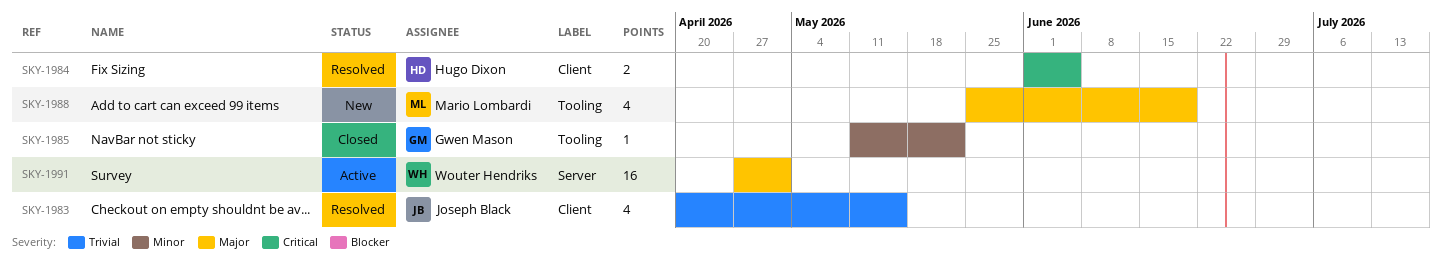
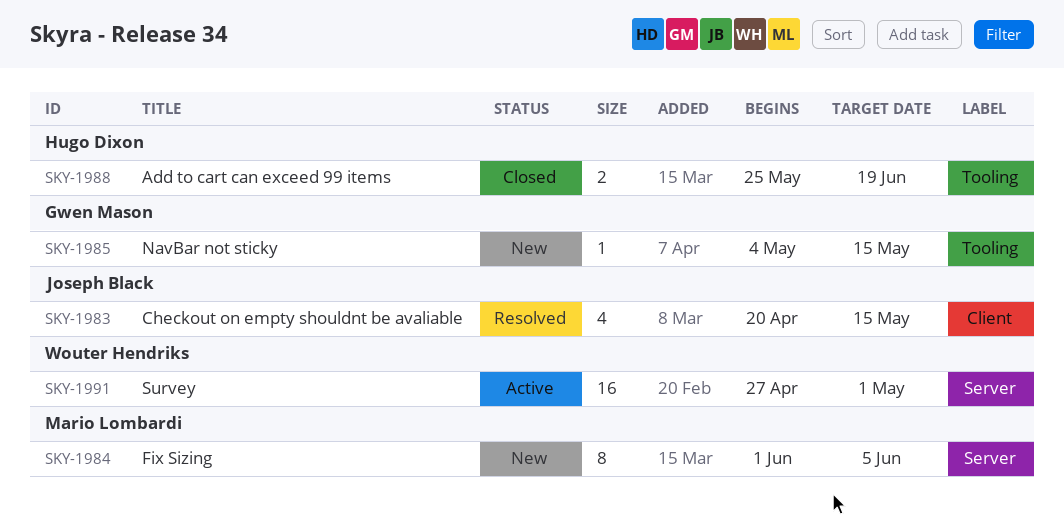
SKY-1984, status: Resolved -> New
SKY-1984, owner: Hugo Dixon -> Mario Lombardi
SKY-1984, label: Client -> Server
SKY-1984, estimate: 2 -> 8
SKY-1985, status: Closed -> New
SKY-1985, start: May 11 -> May 4
SKY-1985, due: May 22 -> May 15
SKY-1988, status: New -> Closed
SKY-1988, owner: Mario Lombardi -> Hugo Dixon
SKY-1988, estimate: 4 -> 2

